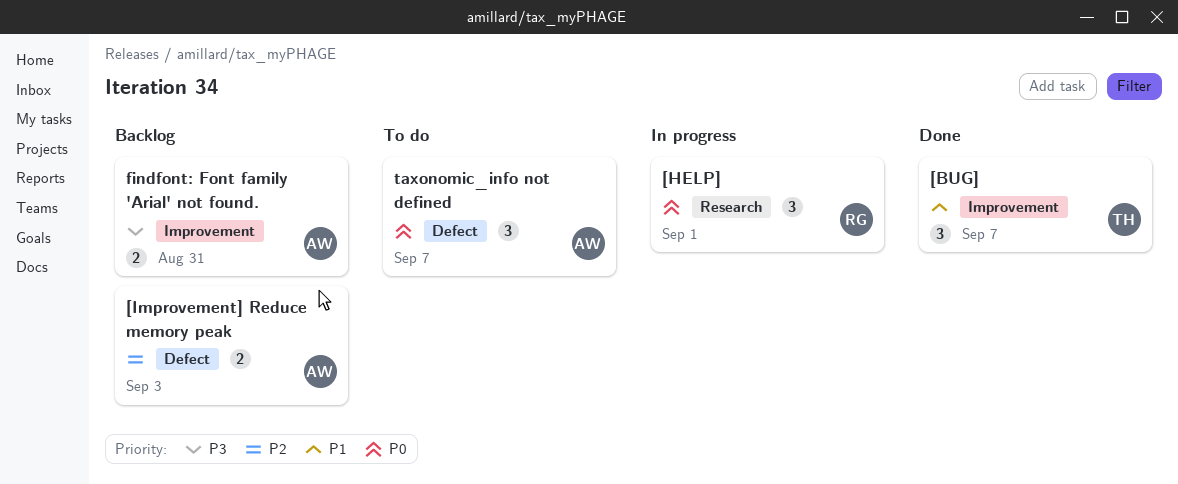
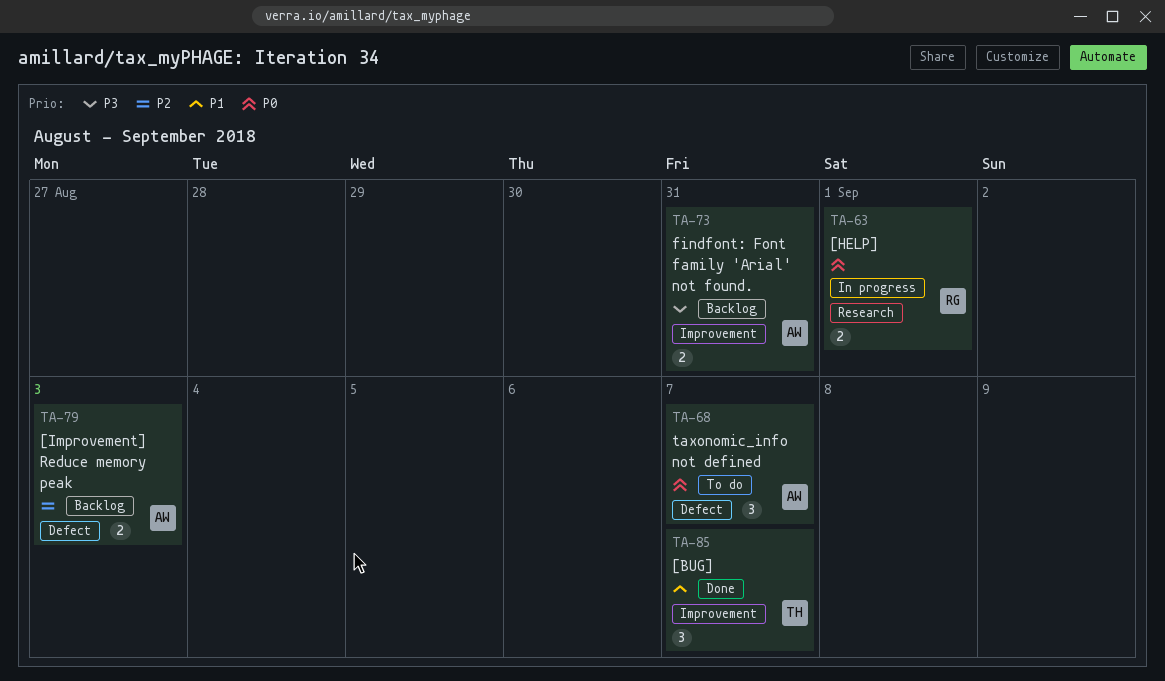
[HELP], estimate: 3 -> 2

